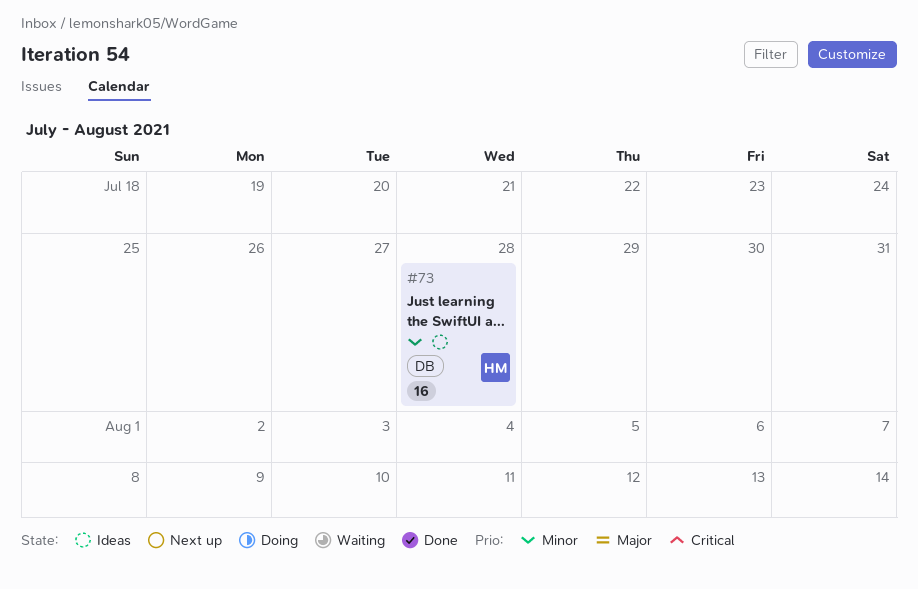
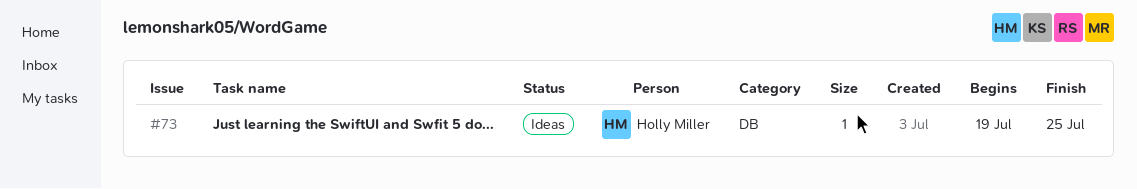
#73, estimate: 16 -> 1
#73, due: Jul 28 -> Jul 25

